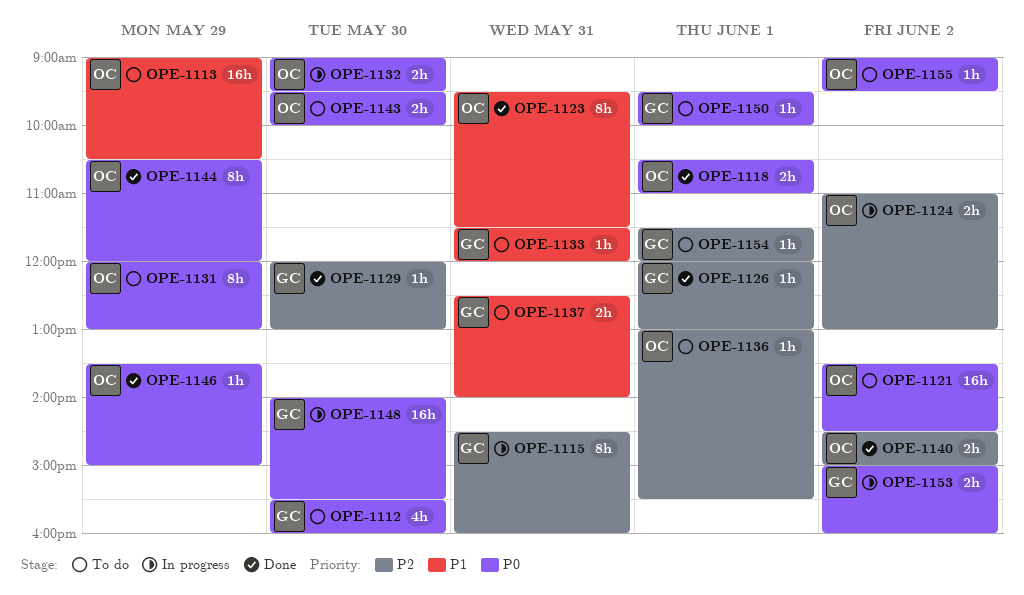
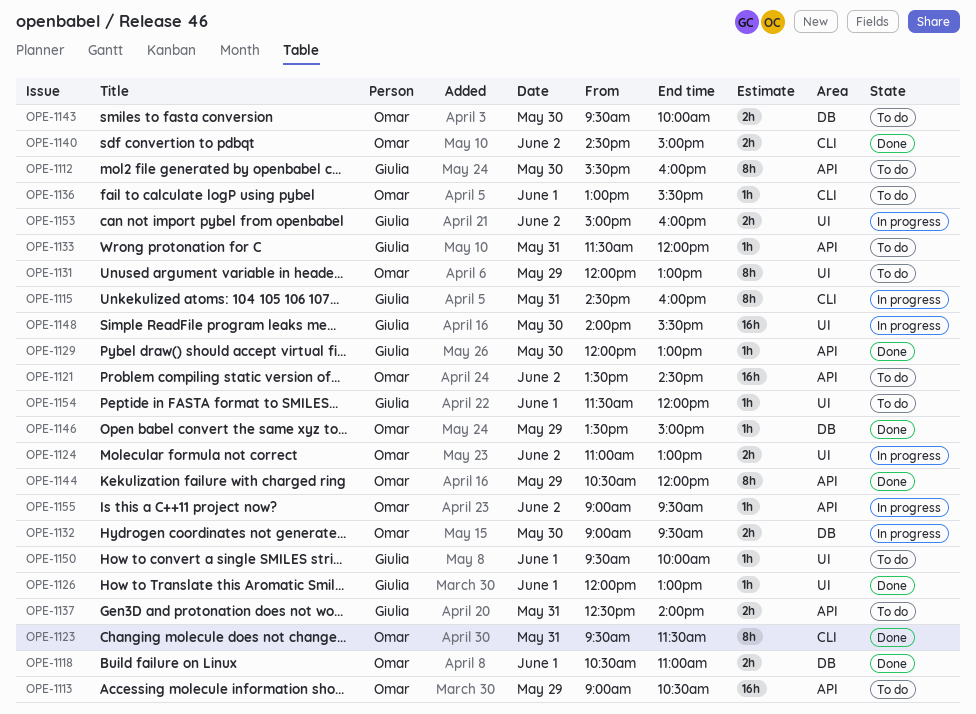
OPE-1112, estimate: 4h -> 8h
OPE-1155, status: To do -> In progress

